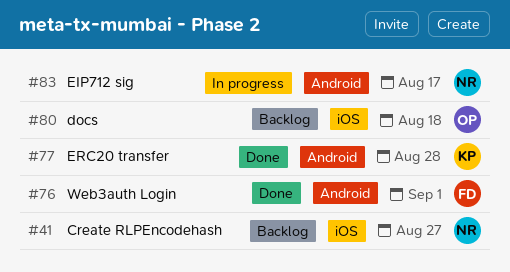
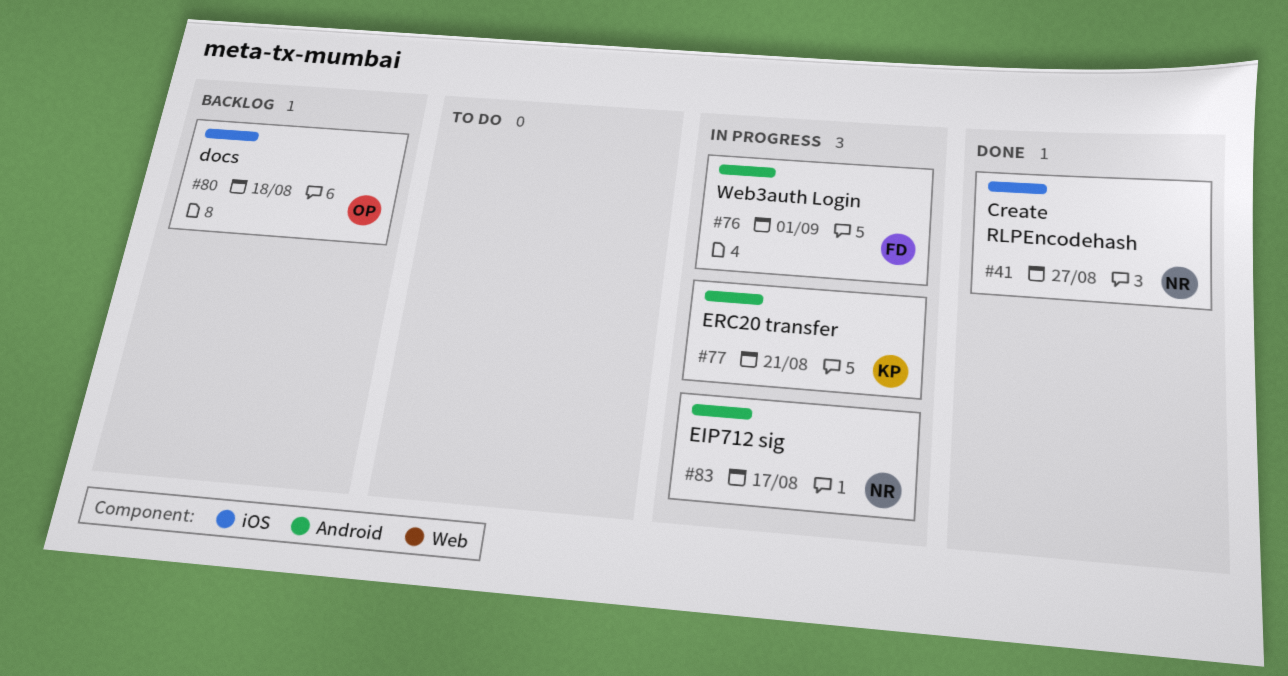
#41, status: Backlog -> Done
#76, status: Done -> In progress
#77, status: Done -> In progress
#77, due: Aug 28 -> Aug 21

